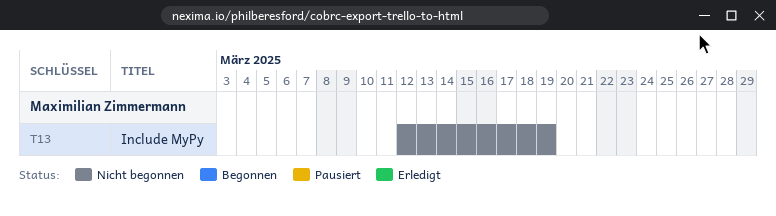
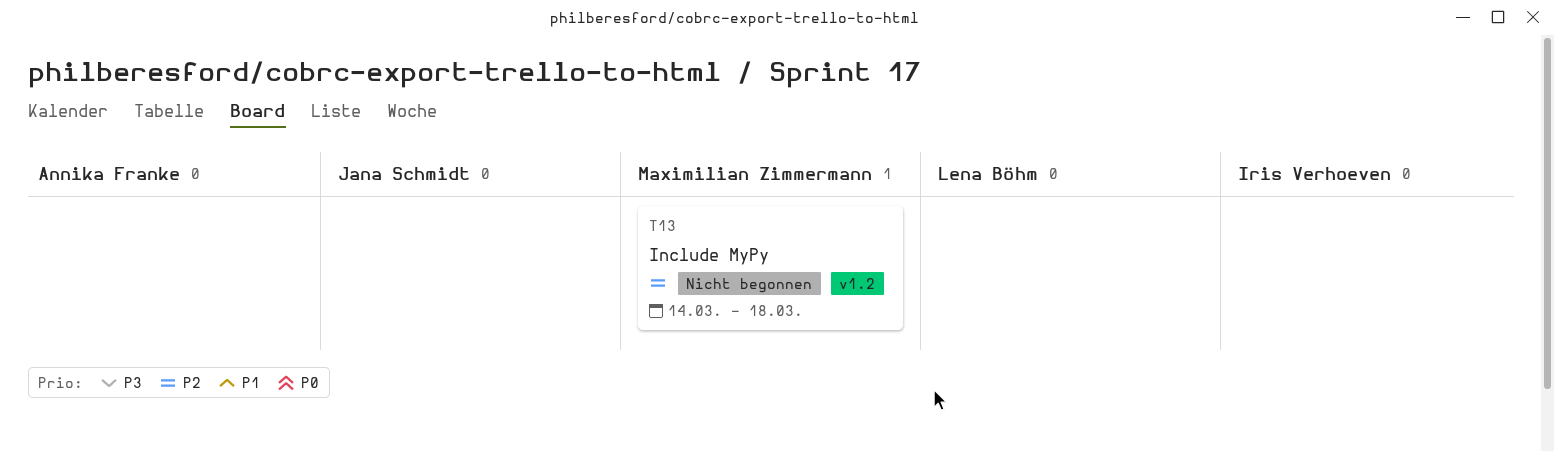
T13, start: Mar 12 -> Mar 14
T13, due: Mar 19 -> Mar 18

